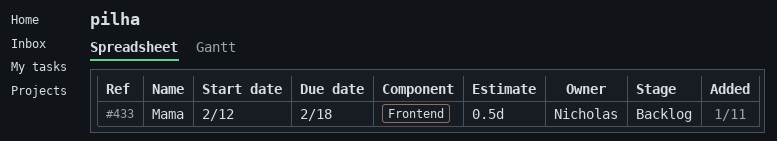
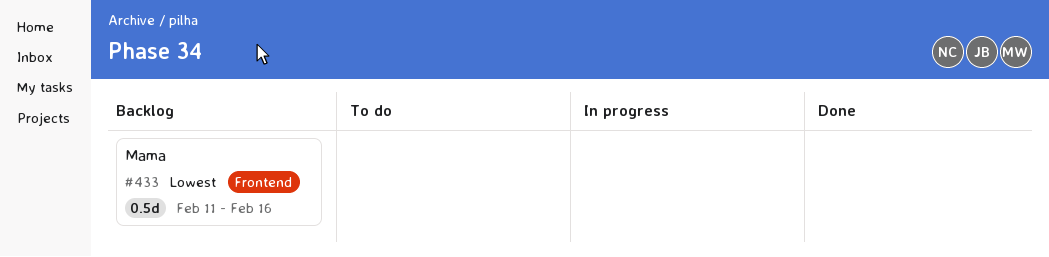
#433, start: Feb 12 -> Feb 11
#433, due: Feb 18 -> Feb 16

